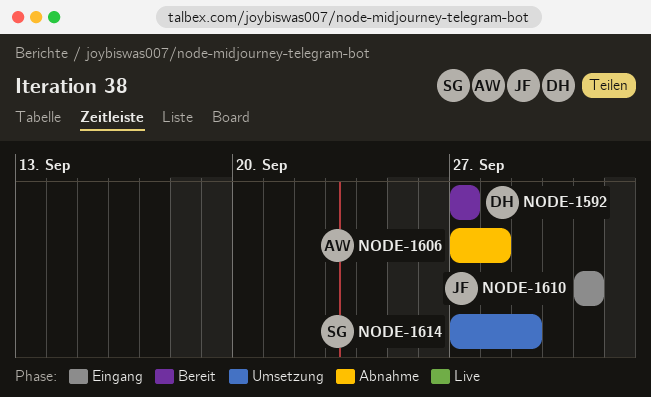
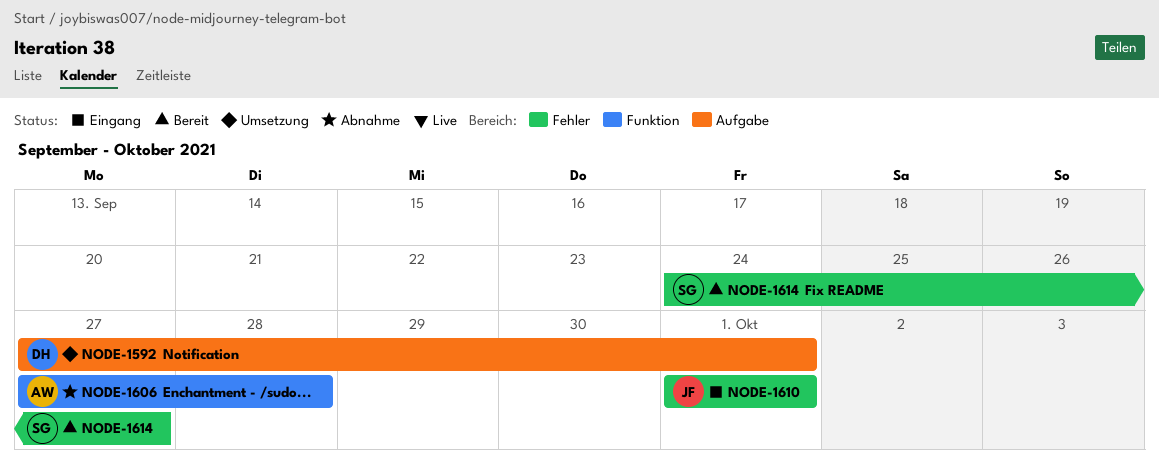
NODE-1592, status: Bereit -> Umsetzung
NODE-1592, due: Sep 27 -> Oct 1
NODE-1614, status: Umsetzung -> Bereit
NODE-1614, start: Sep 27 -> Sep 24
NODE-1614, due: Sep 29 -> Sep 27

